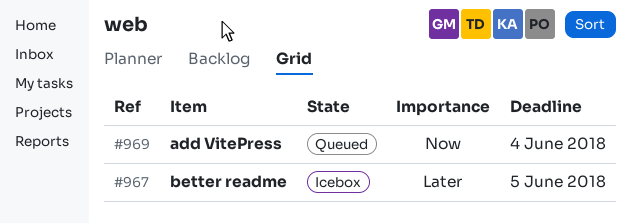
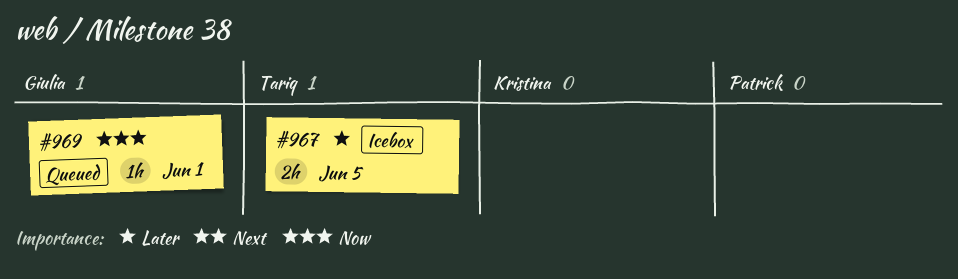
#969, due: Jun 4 -> Jun 1

